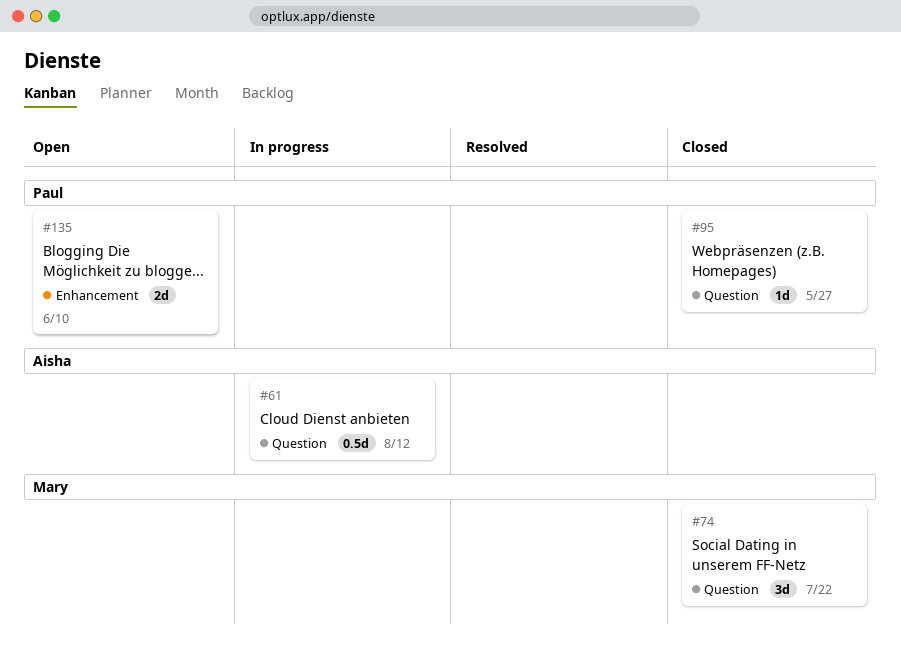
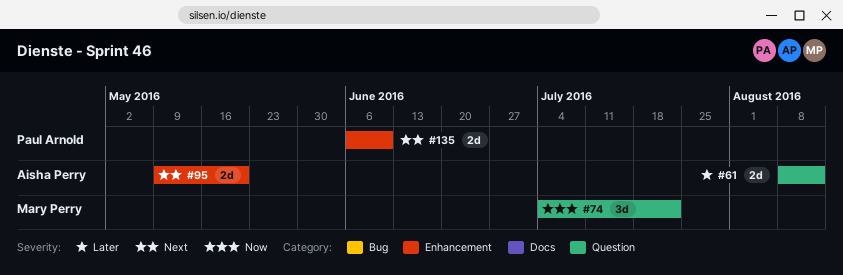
#61, estimate: 0.5d -> 2d
#95, owner: Paul Arnold -> Aisha Perry
#95, label: Question -> Enhancement
#95, estimate: 1d -> 2d
#95, due: May 27 -> May 20

